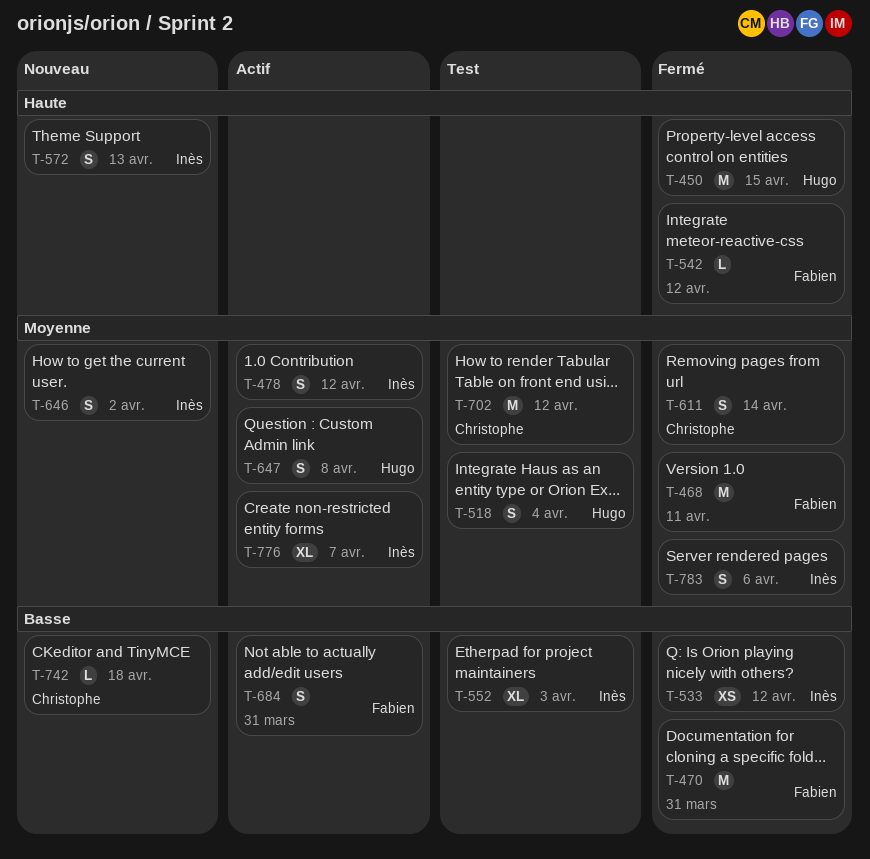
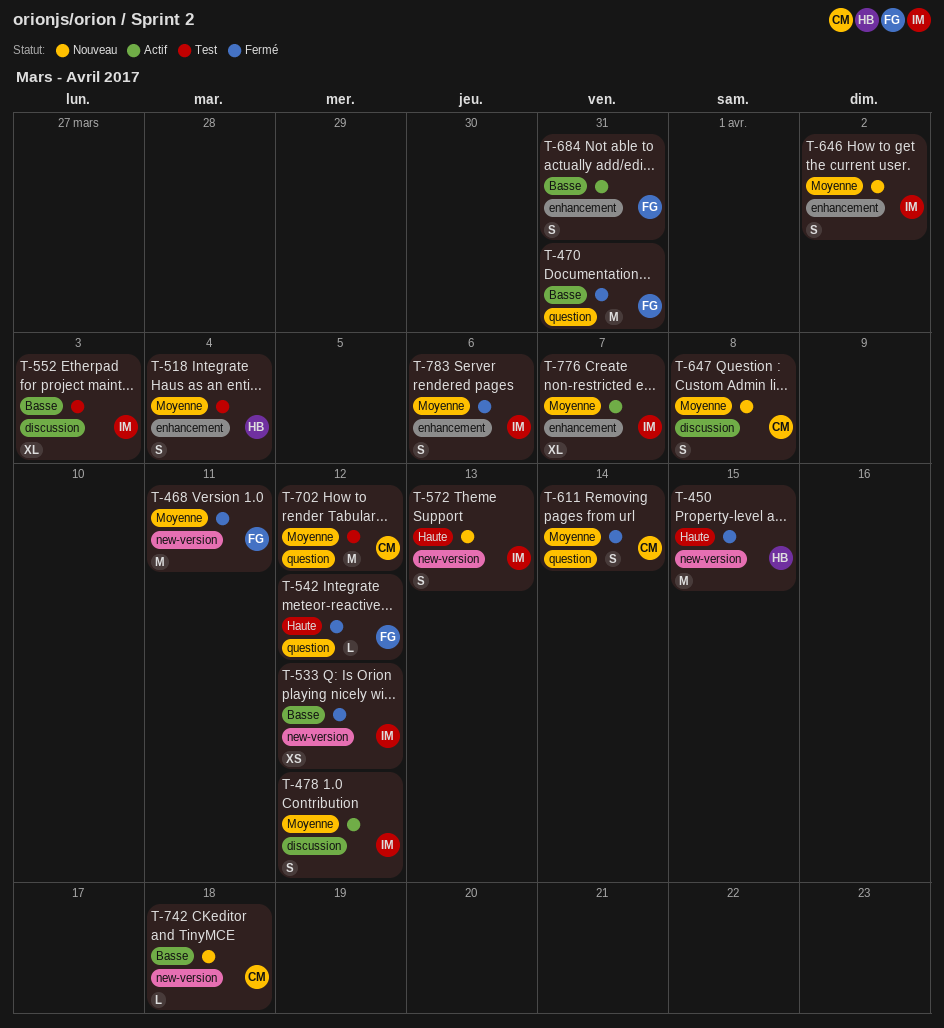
T-647, status: Actif -> Nouveau
T-647, owner: Hugo -> Christophe

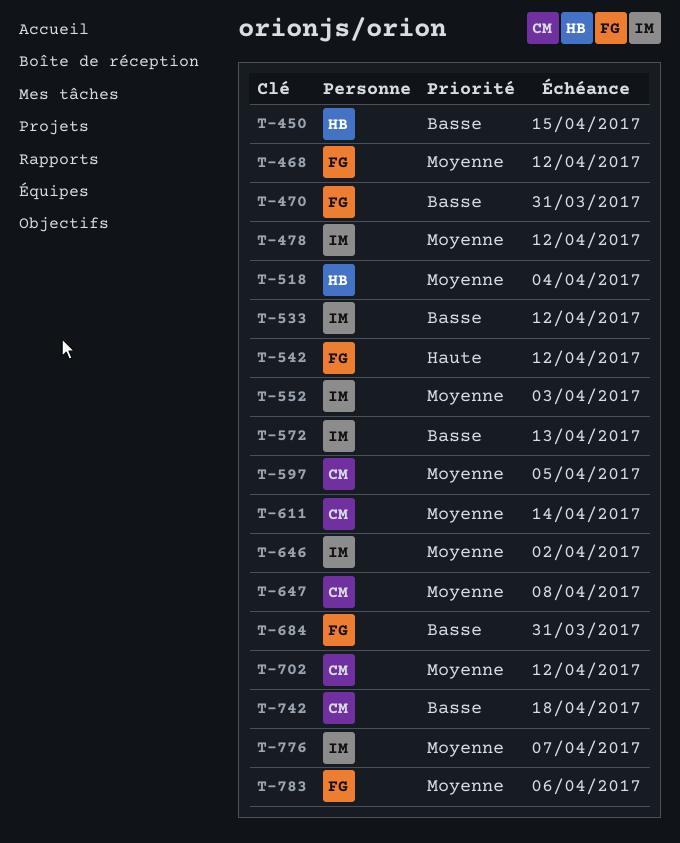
T-450, priority: Haute -> Basse
T-468, due: Apr 11 -> Apr 12
T-552, priority: Basse -> Moyenne
T-572, priority: Haute -> Basse
T-597: none -> present
T-783, owner: IM -> FG

